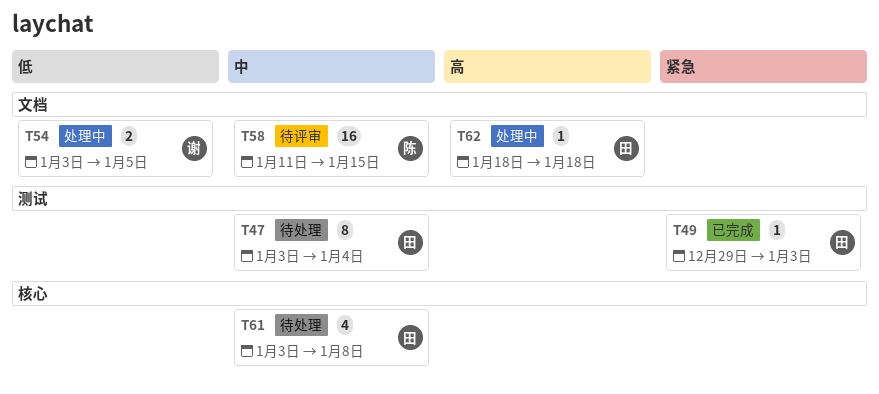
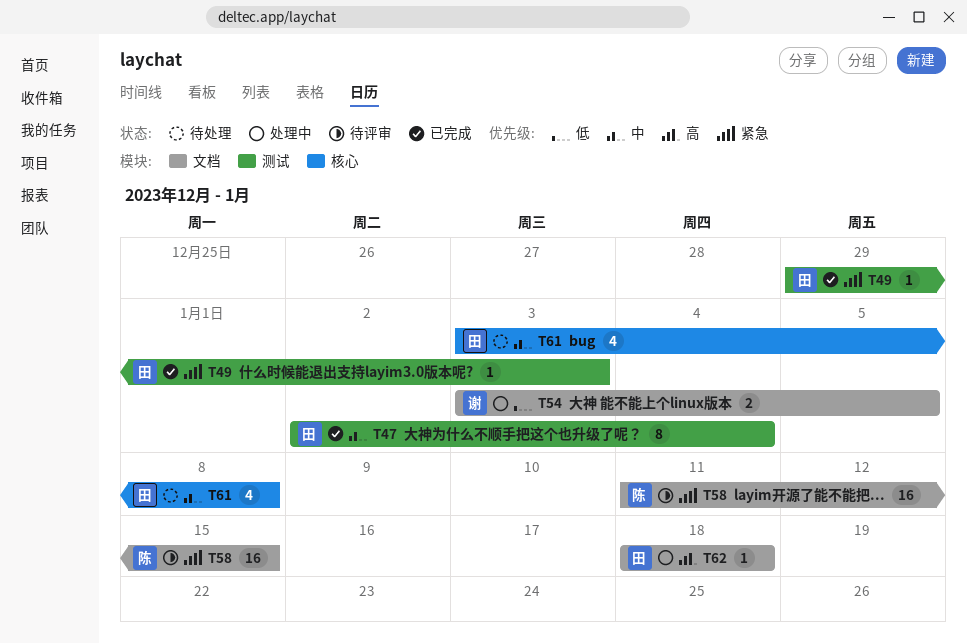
T47, status: 待处理 -> 已完成
T47, start: Jan 3 -> Jan 2
T58, priority: 中 -> 紧急

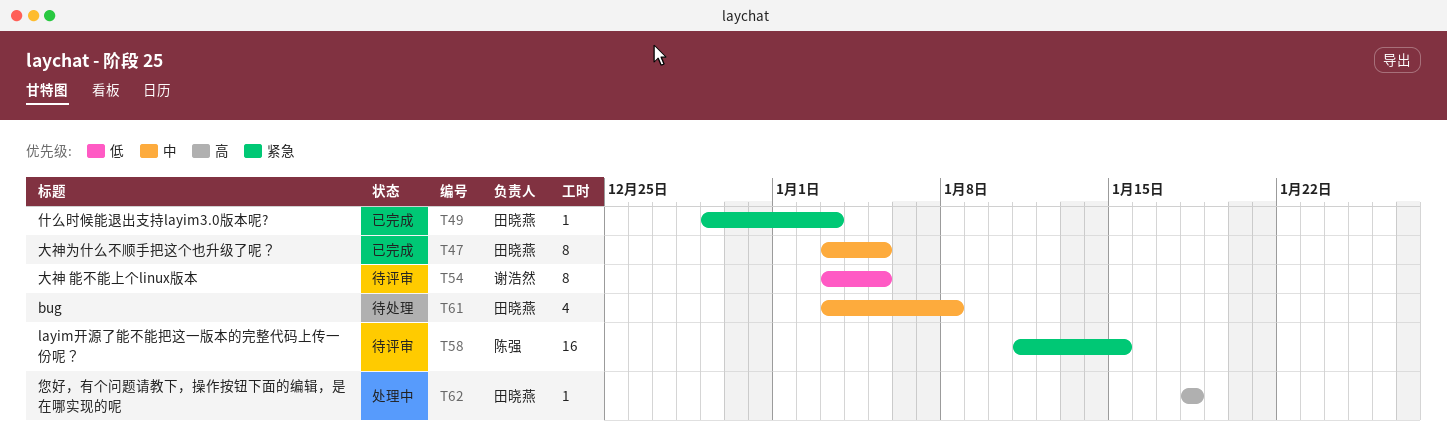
T47, start: Jan 2 -> Jan 3
T47, due: Jan 4 -> Jan 5
T54, status: 处理中 -> 待评审
T54, estimate: 2 -> 8

